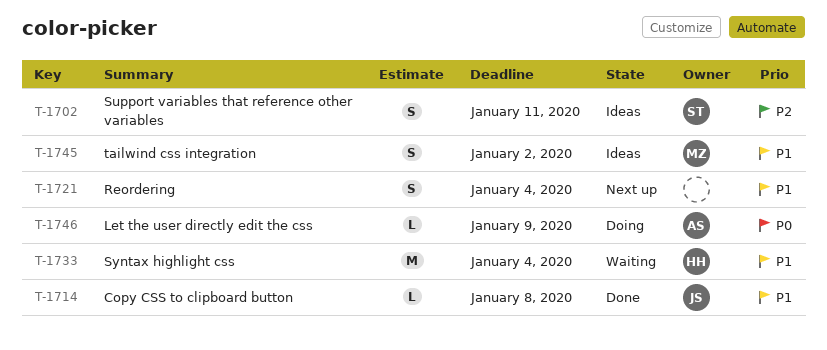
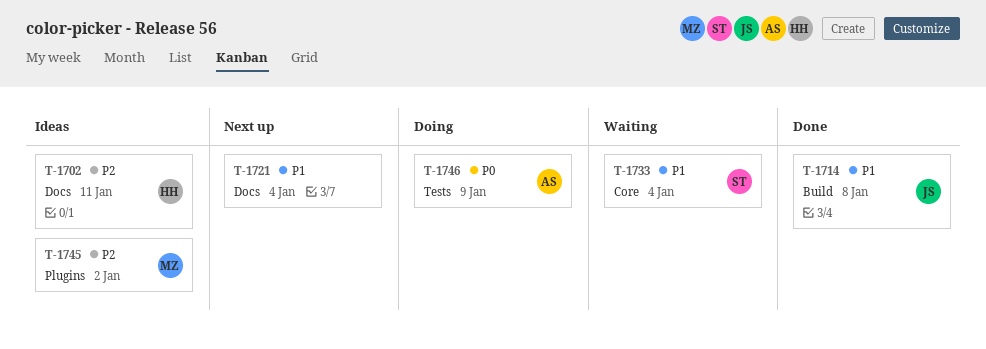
T-1702, owner: ST -> HH
T-1733, owner: HH -> ST
T-1745, priority: P1 -> P2

